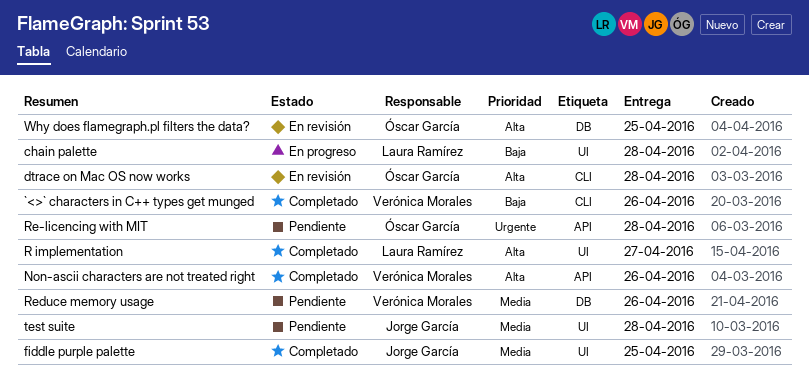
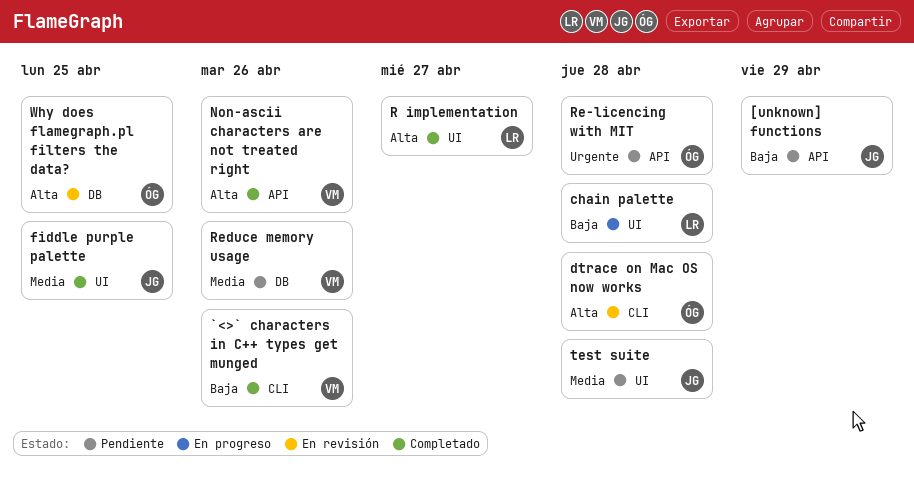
[unknown] functions: none -> present

